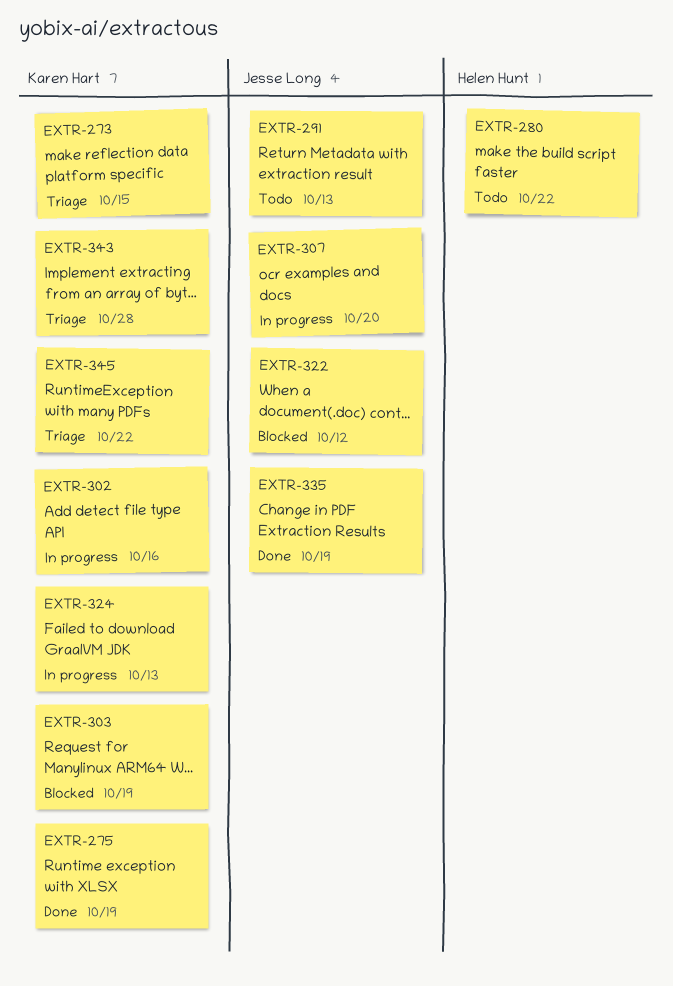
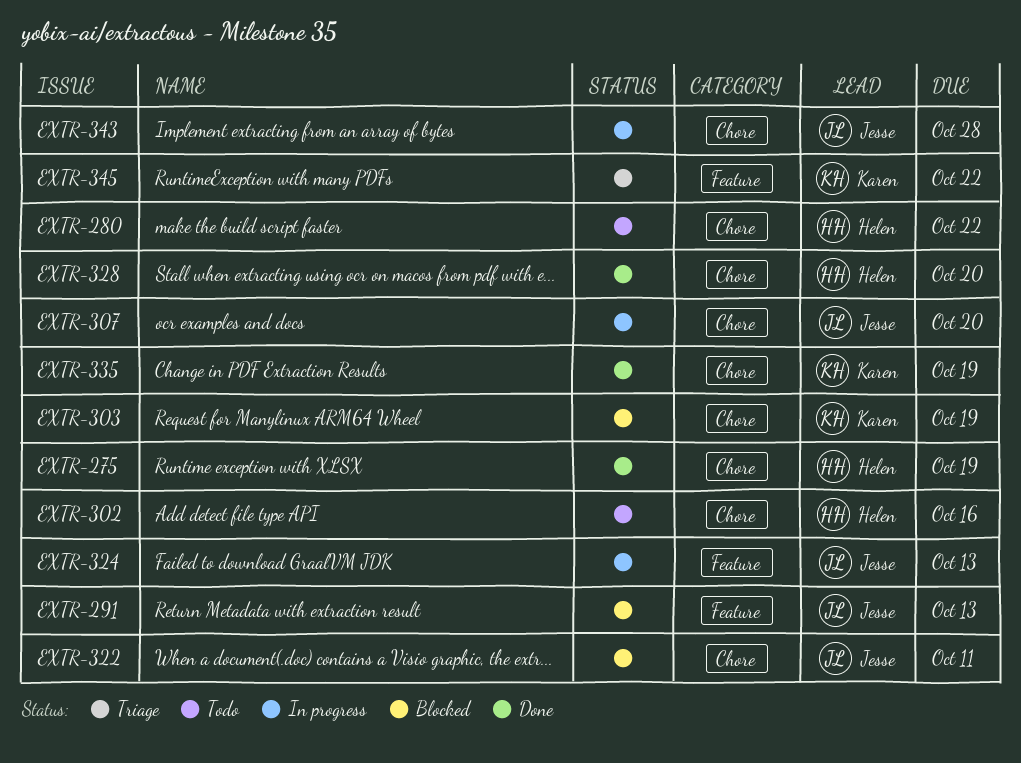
EXTR-273: present -> none
EXTR-275, owner: Karen Hart -> Helen Hunt
EXTR-291, status: Todo -> Blocked
EXTR-302, status: In progress -> Todo
EXTR-302, owner: Karen Hart -> Helen Hunt
EXTR-322, due: Oct 12 -> Oct 11
EXTR-324, owner: Karen Hart -> Jesse Long
EXTR-328: none -> present
EXTR-335, owner: Jesse Long -> Karen Hart
EXTR-343, status: Triage -> In progress
EXTR-343, owner: Karen Hart -> Jesse Long

